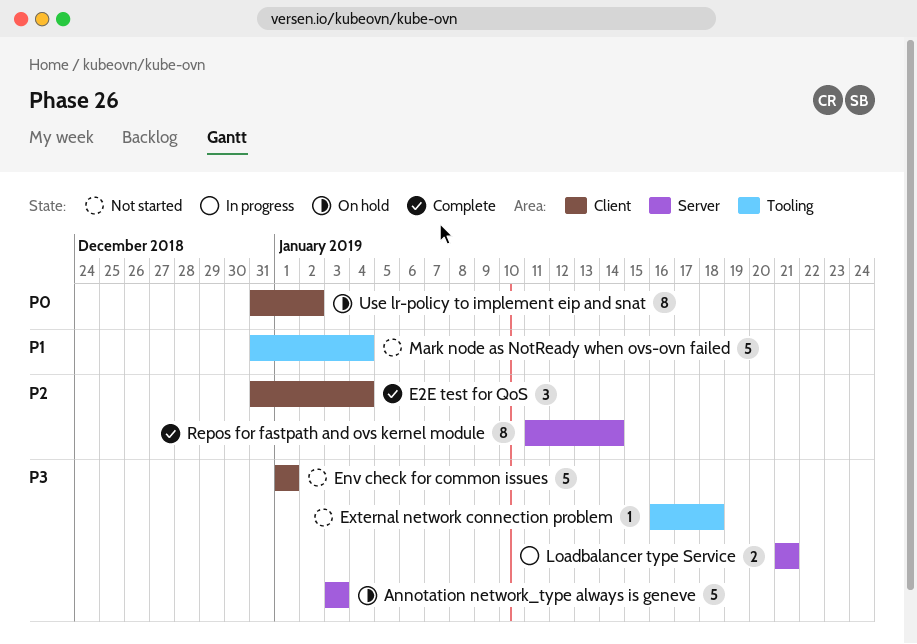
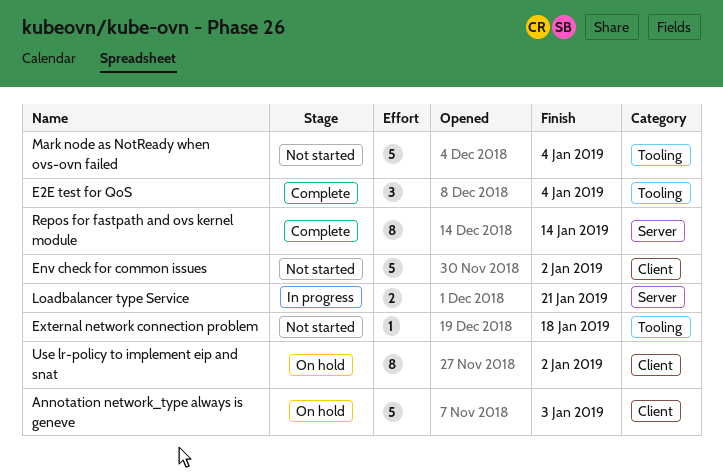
Annotation network_type always is geneve, label: Server -> Client
E2E test for QoS, label: Client -> Tooling
Env check for common issues, due: Jan 1 -> Jan 2

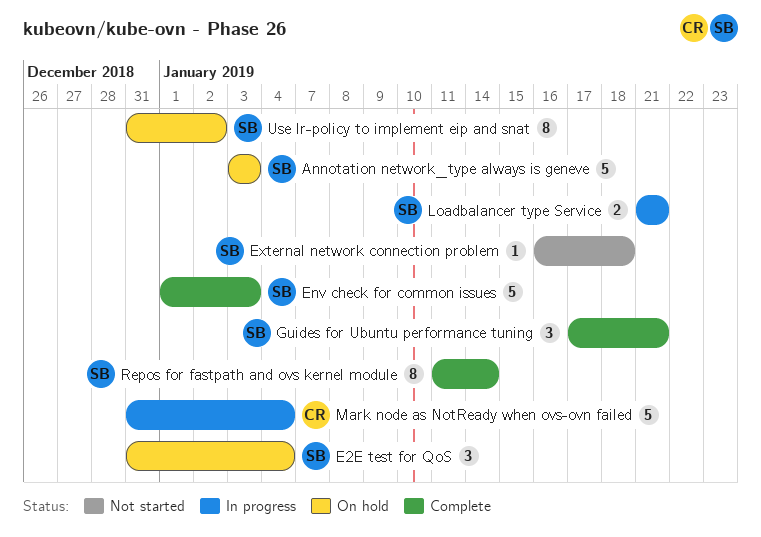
E2E test for QoS, status: Complete -> On hold
Env check for common issues, status: Not started -> Complete
Env check for common issues, due: Jan 2 -> Jan 3
Guides for Ubuntu performance tuning: none -> present
Mark node as NotReady when ovs-ovn failed, status: Not started -> In progress

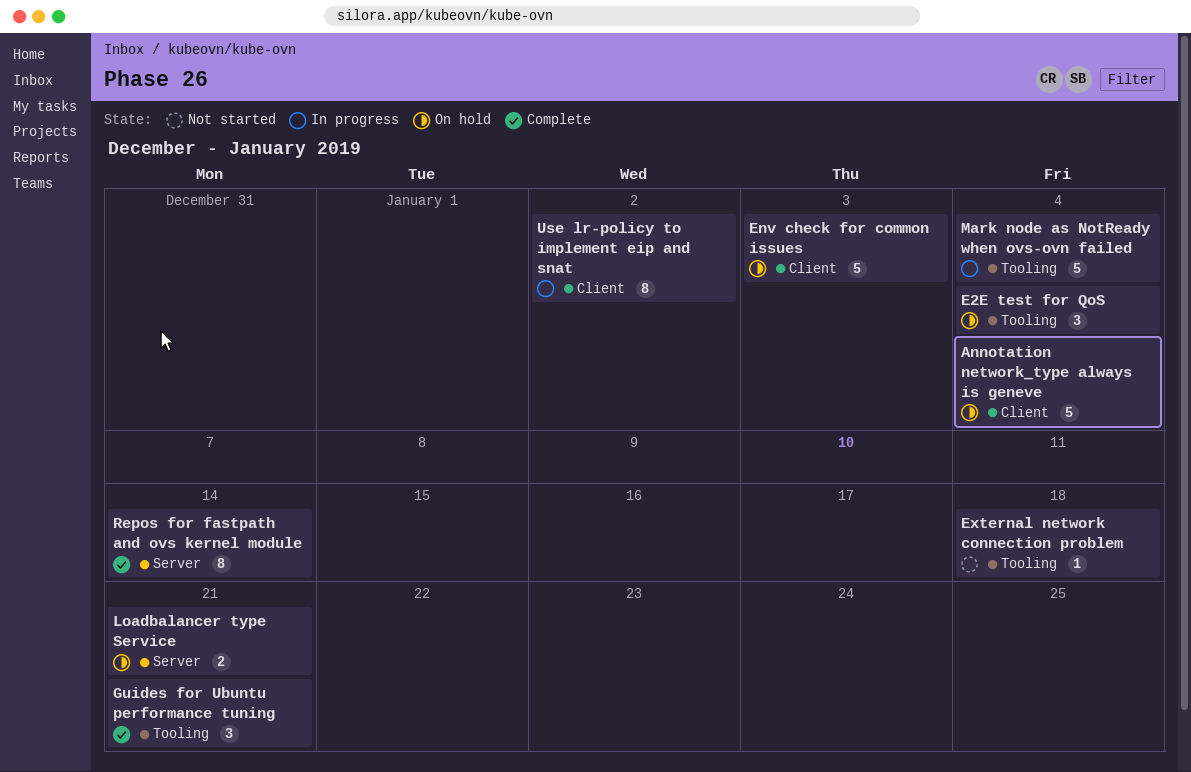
Annotation network_type always is geneve, due: Jan 3 -> Jan 4
Env check for common issues, status: Complete -> On hold
Loadbalancer type Service, status: In progress -> On hold
Use lr-policy to implement eip and snat, status: On hold -> In progress

